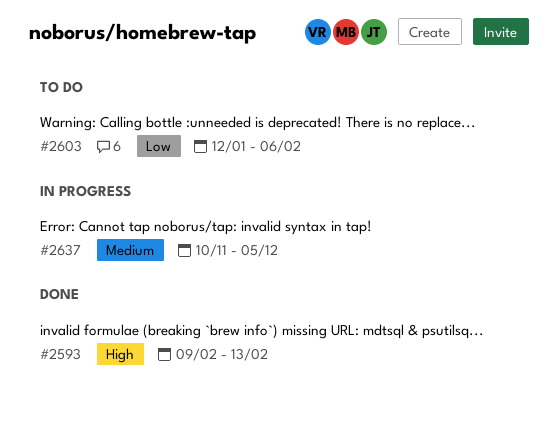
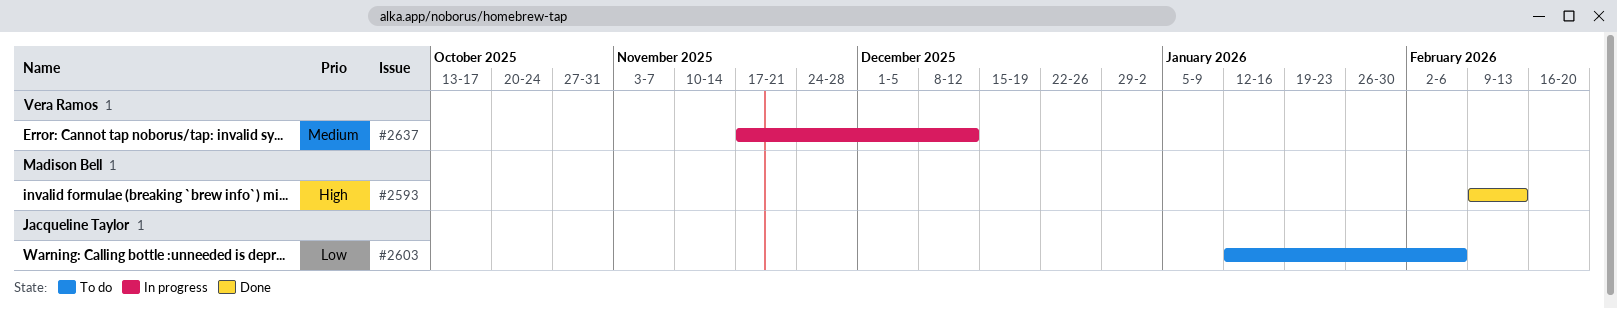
#2637, start: Nov 10 -> Nov 17
#2637, due: Dec 5 -> Dec 12

